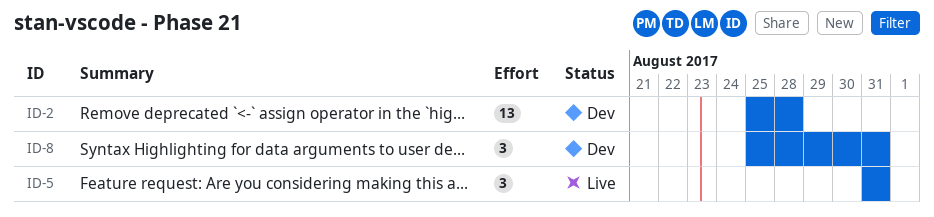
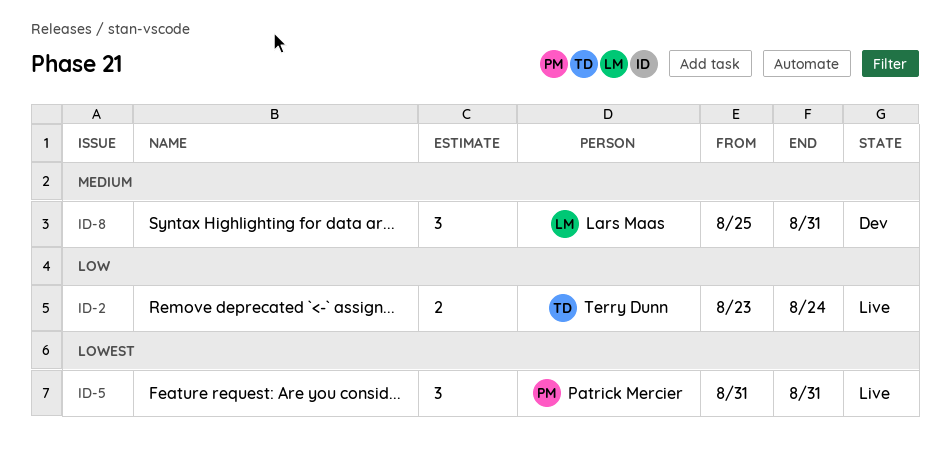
ID-2, status: Dev -> Live
ID-2, estimate: 13 -> 2
ID-2, start: Aug 25 -> Aug 23
ID-2, due: Aug 28 -> Aug 24

